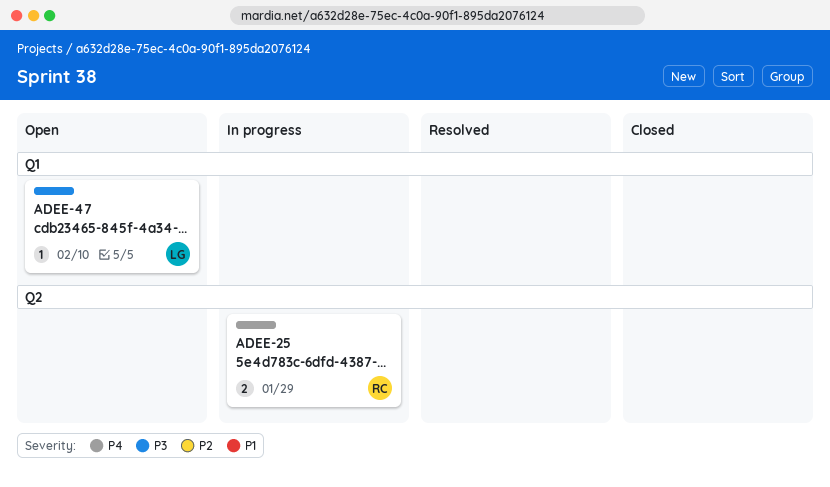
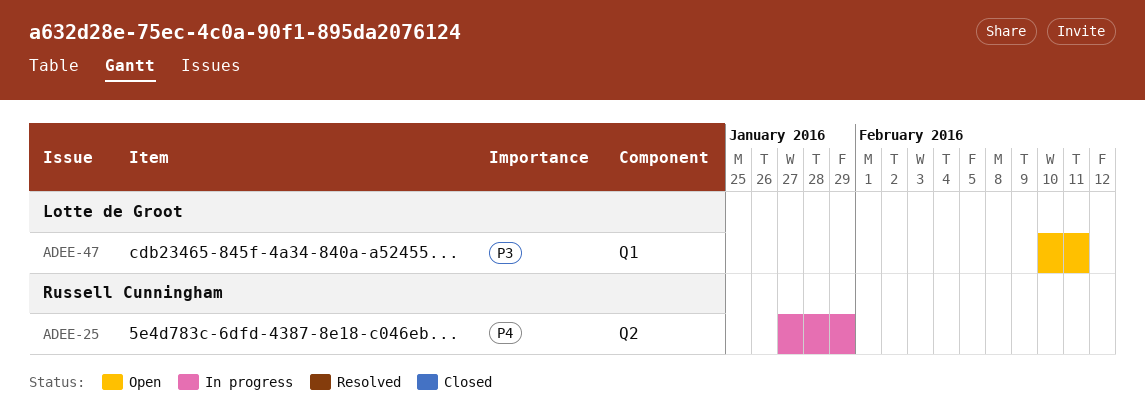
ADEE-47, due: Feb 10 -> Feb 11

